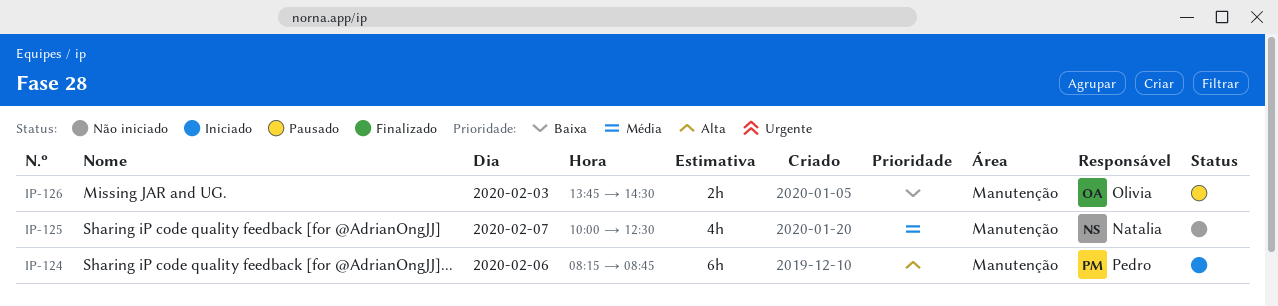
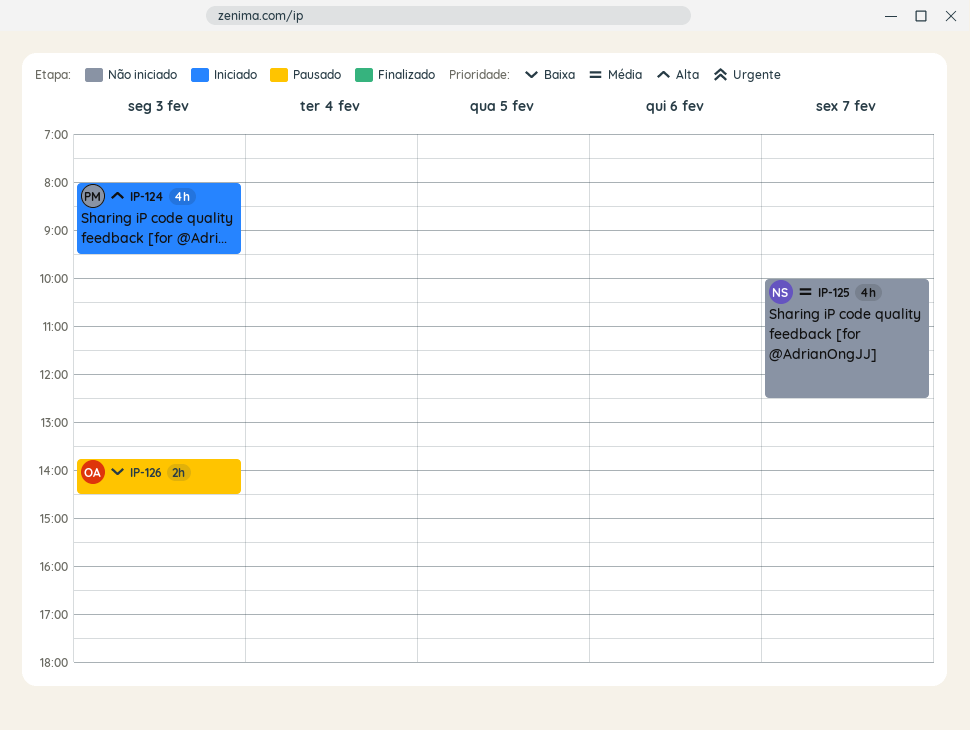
IP-124, estimate: 6h -> 4h
IP-124, day: Feb 6 -> Feb 3
IP-124, begins: 08:15 -> 08:00
IP-124, ends: 08:45 -> 09:30

